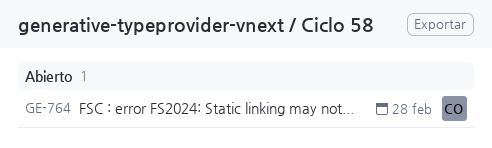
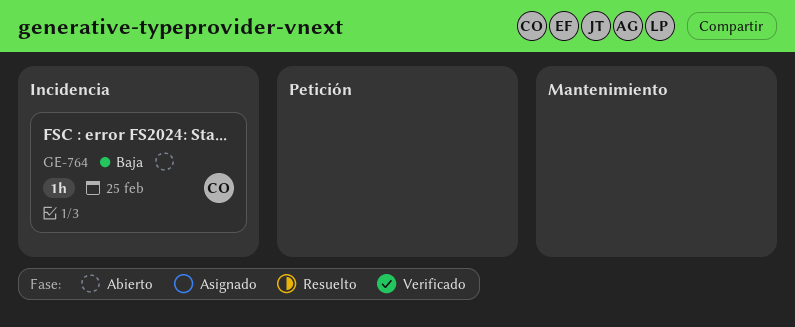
GE-764, due: Feb 28 -> Feb 25

